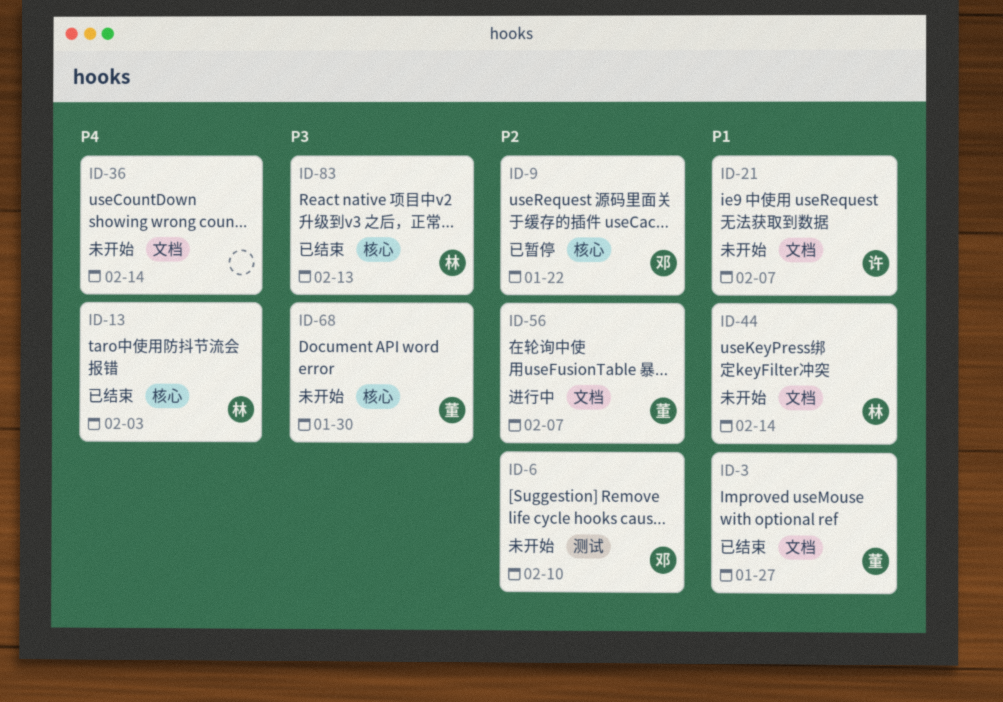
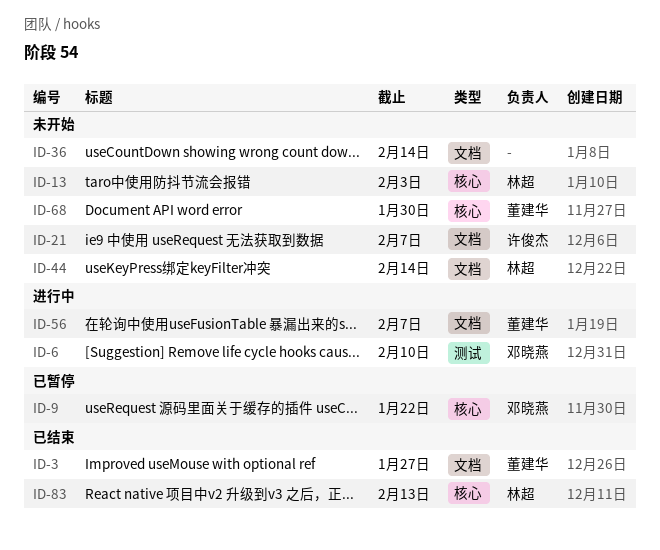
ID-6, status: 未开始 -> 进行中
ID-13, status: 已结束 -> 未开始

